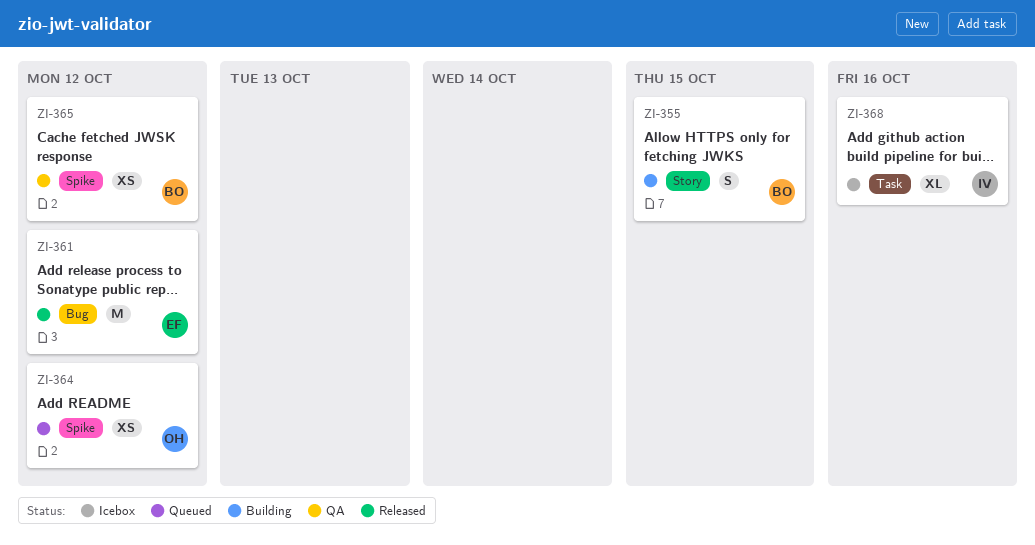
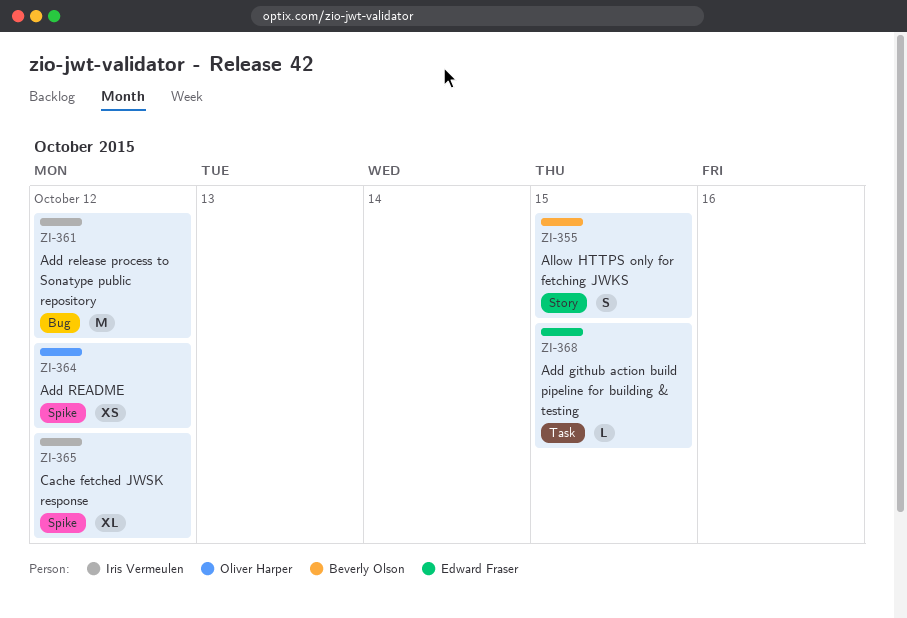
ZI-361, owner: Edward Fraser -> Iris Vermeulen
ZI-365, owner: Beverly Olson -> Iris Vermeulen
ZI-365, estimate: XS -> XL
ZI-368, owner: Iris Vermeulen -> Edward Fraser
ZI-368, estimate: XL -> L
ZI-368, due: Oct 16 -> Oct 15

